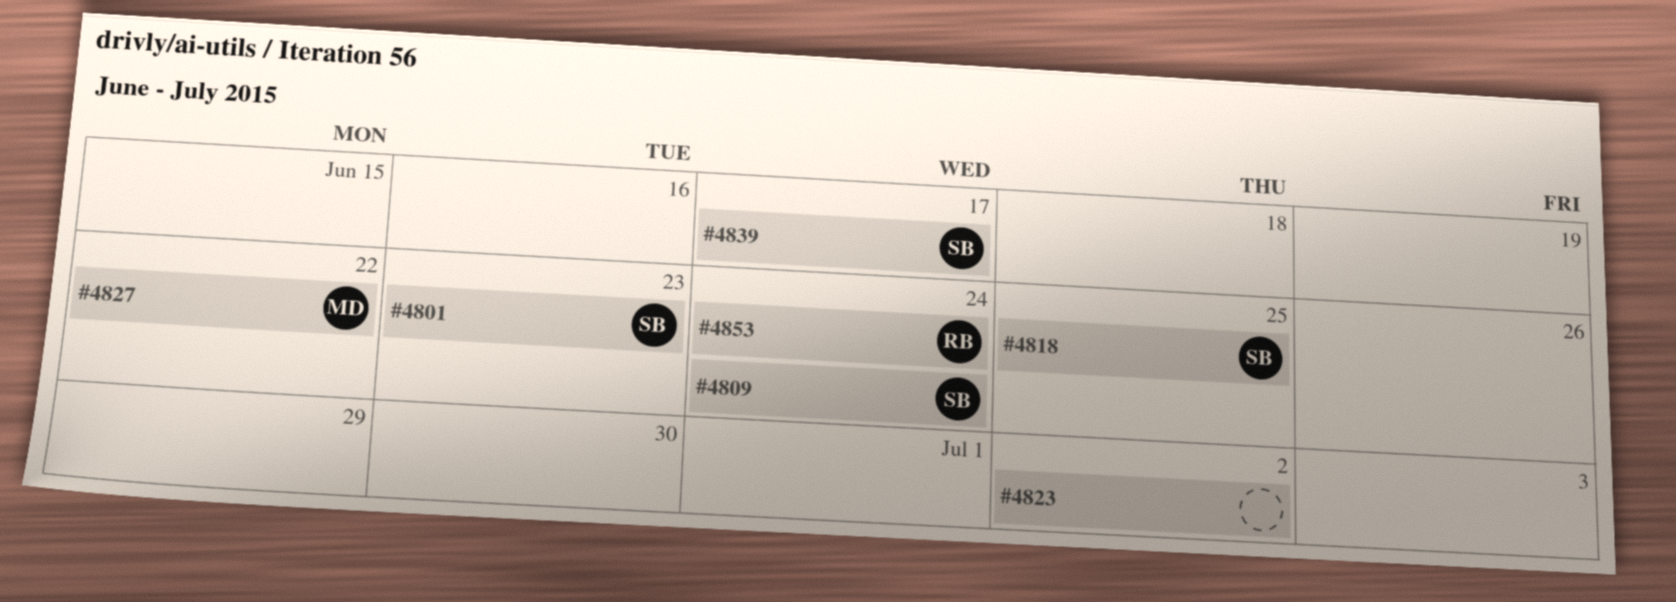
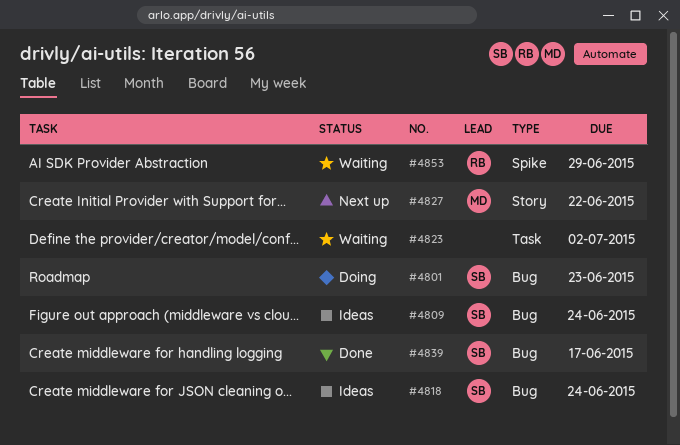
#4818, due: Jun 25 -> Jun 24
#4853, due: Jun 24 -> Jun 29

